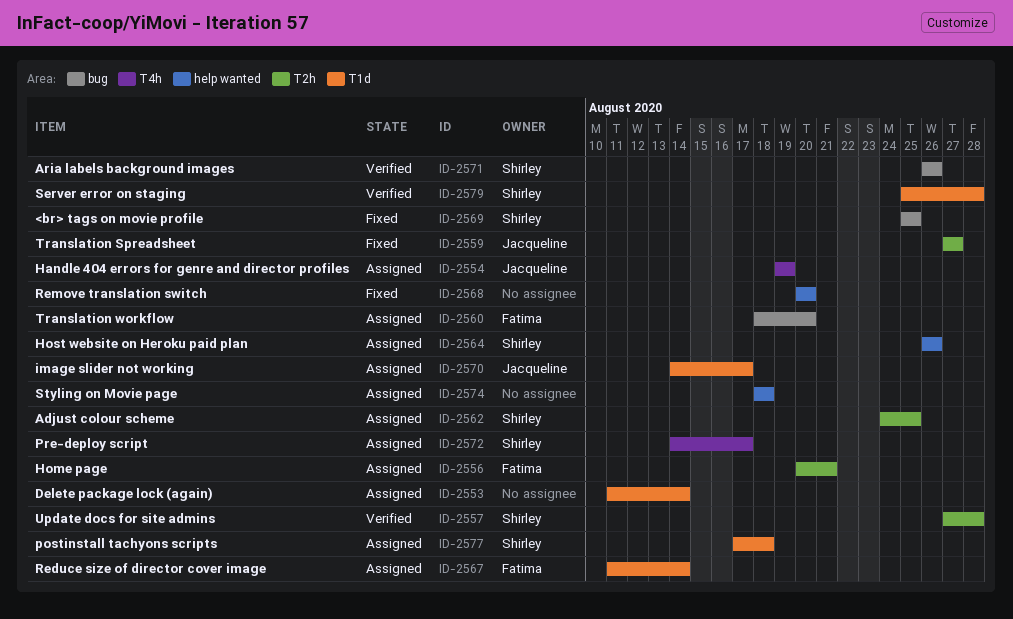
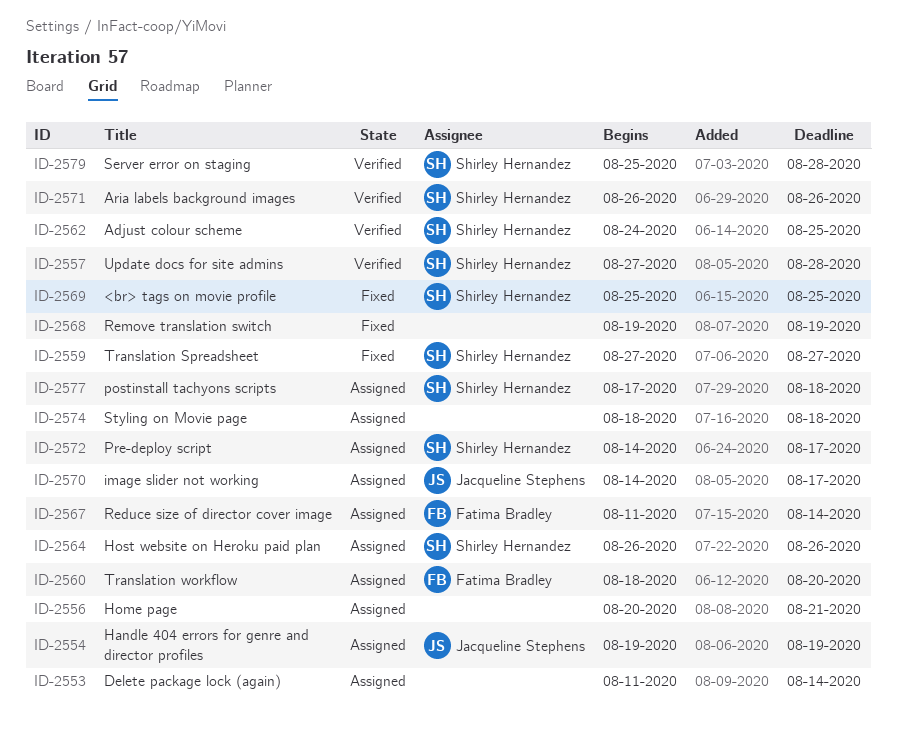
ID-2556, owner: Fatima Bradley -> none
ID-2559, owner: Jacqueline Stephens -> Shirley Hernandez
ID-2562, status: Assigned -> Verified
ID-2568, start: Aug 20 -> Aug 19
ID-2568, due: Aug 20 -> Aug 19

